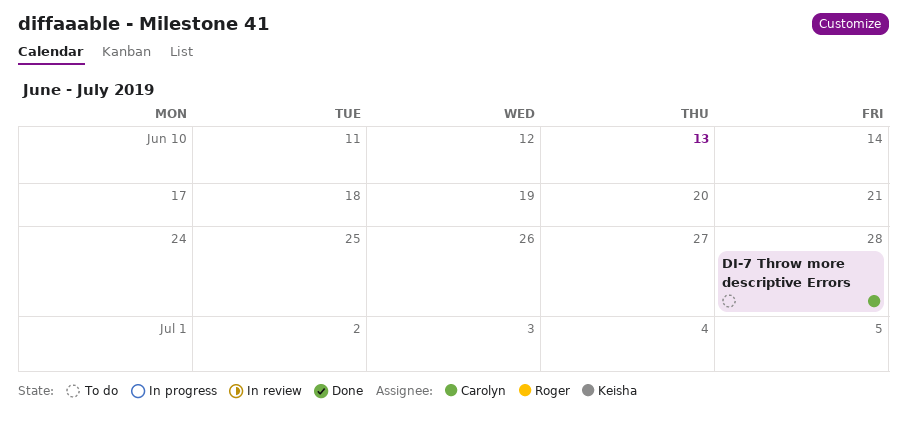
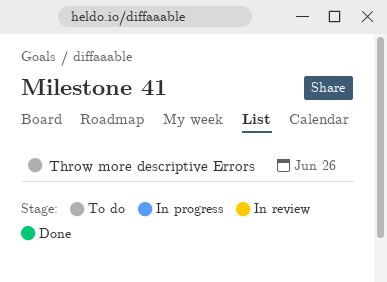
Throw more descriptive Errors, due: Jun 28 -> Jun 26

